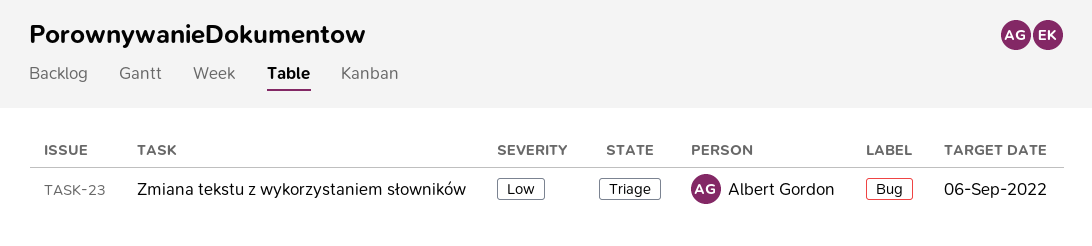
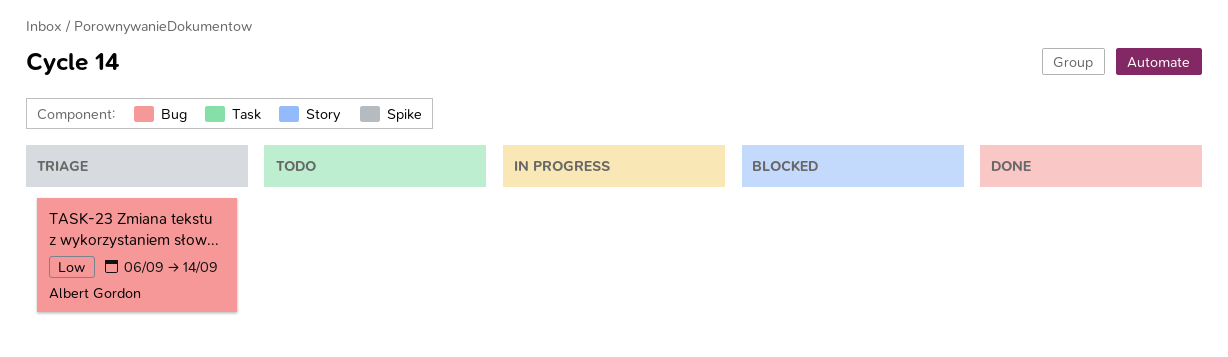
TASK-23, due: Sep 6 -> Sep 14

